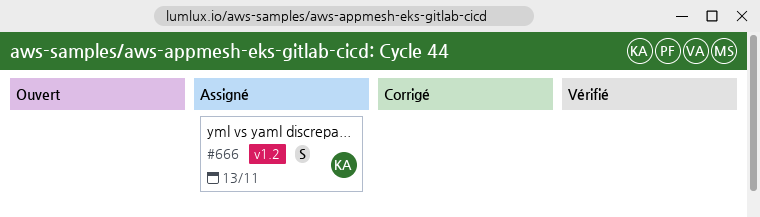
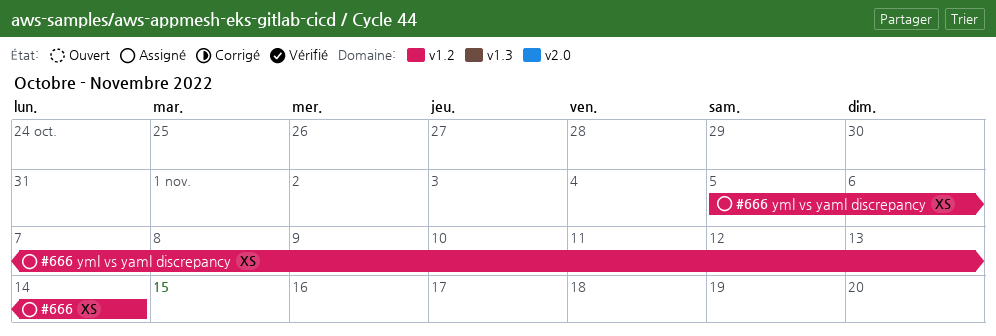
#666, estimate: S -> XS
#666, due: Nov 13 -> Nov 14

